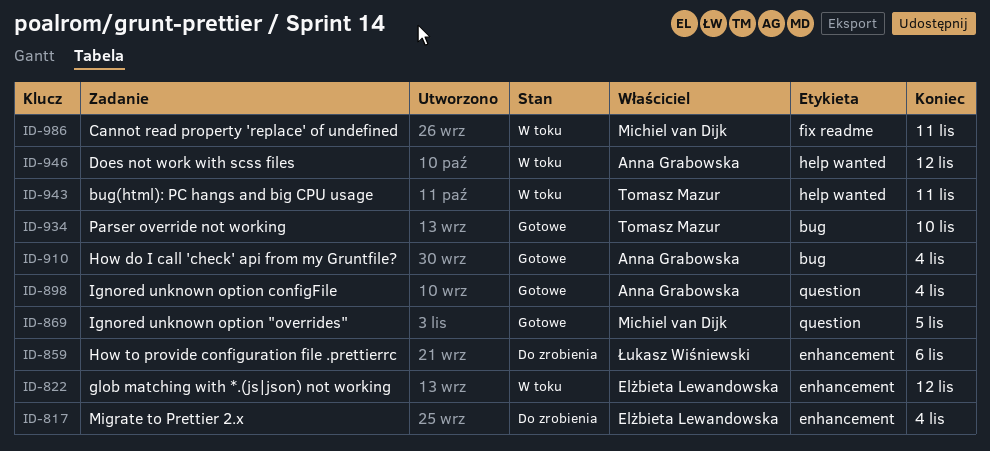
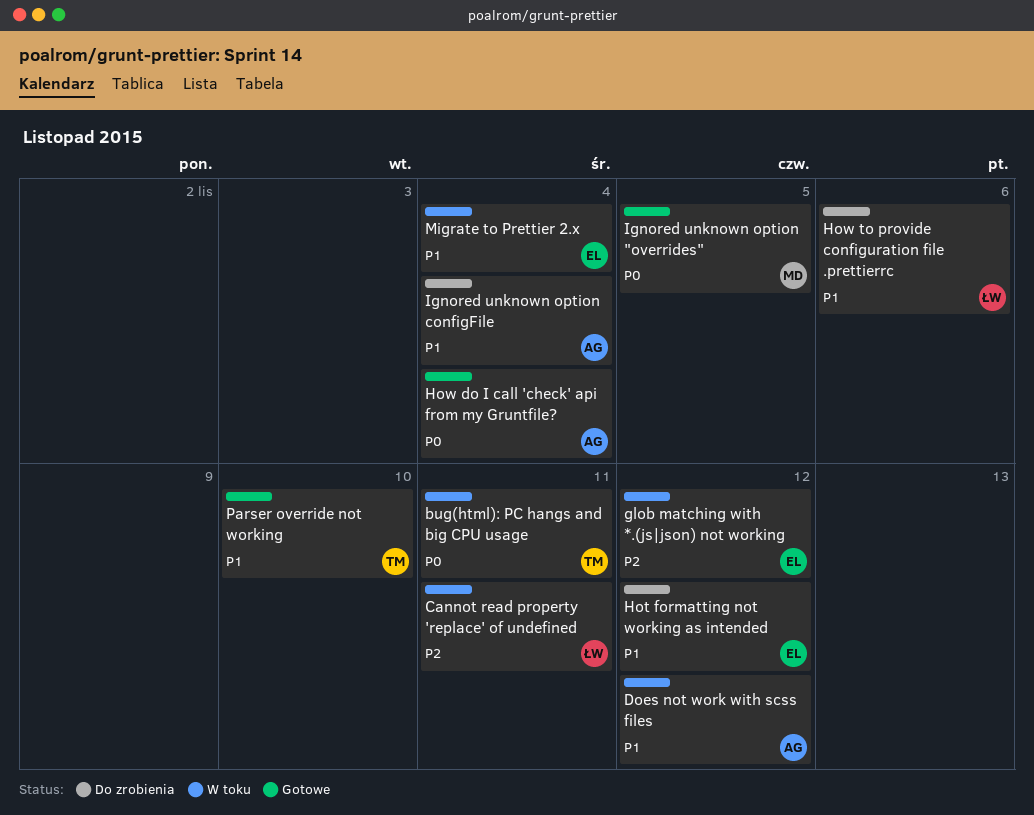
Cannot read property 'replace' of undefined, owner: Michiel van Dijk -> Łukasz Wiśniewski
Hot formatting not working as intended: none -> present
Ignored unknown option configFile, status: Gotowe -> Do zrobienia
Migrate to Prettier 2.x, status: Do zrobienia -> W toku

